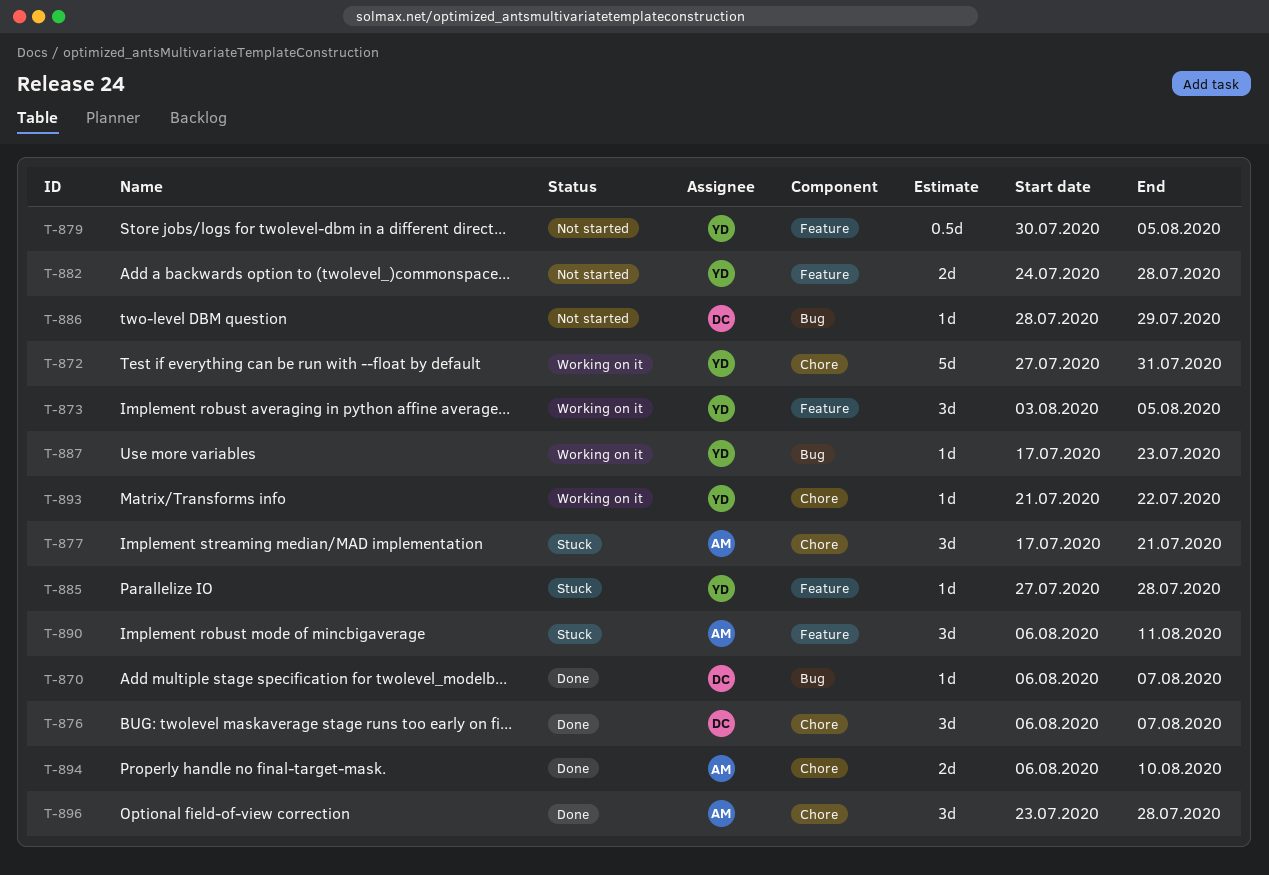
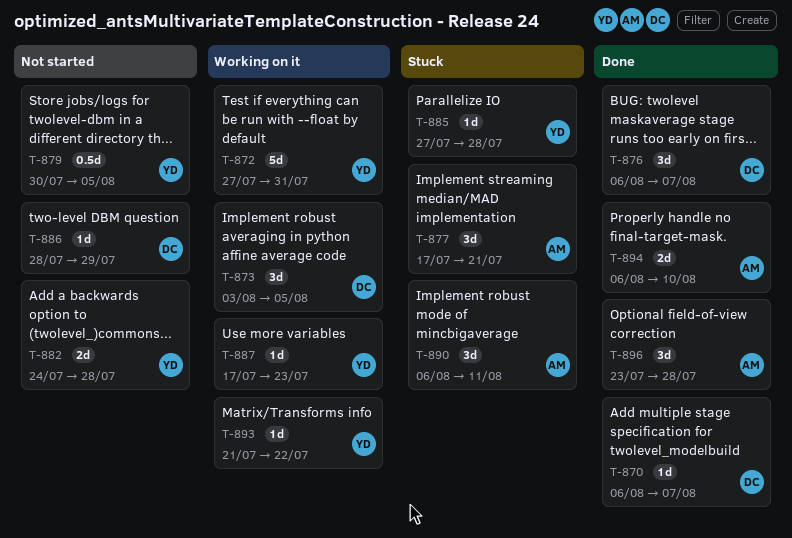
T-873, owner: YD -> DC

